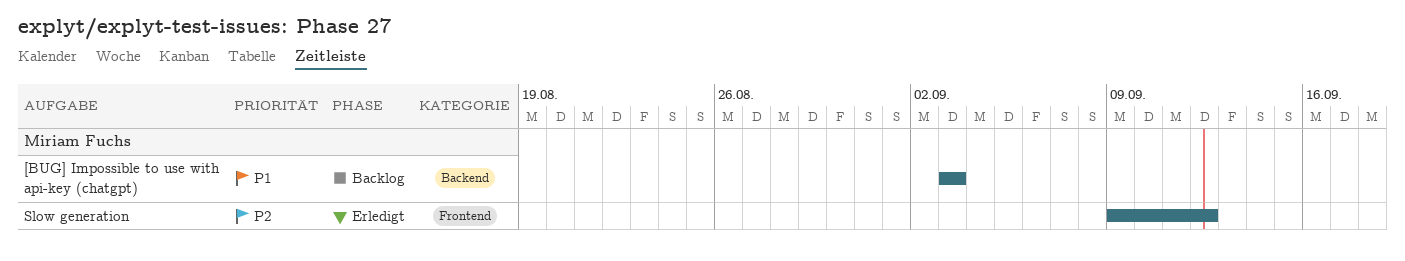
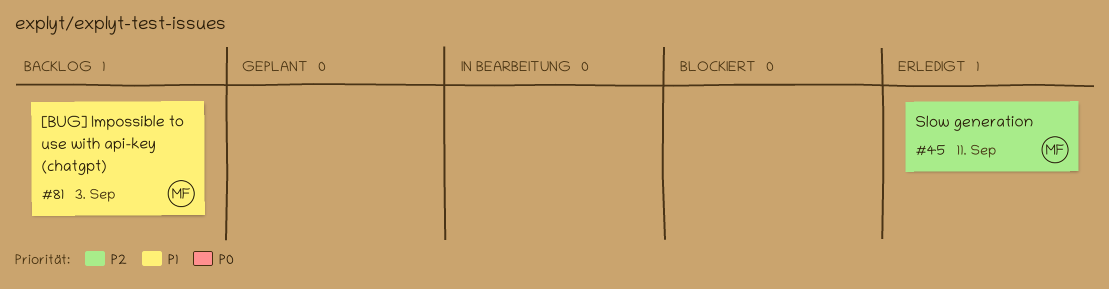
Slow generation, due: Sep 12 -> Sep 11

